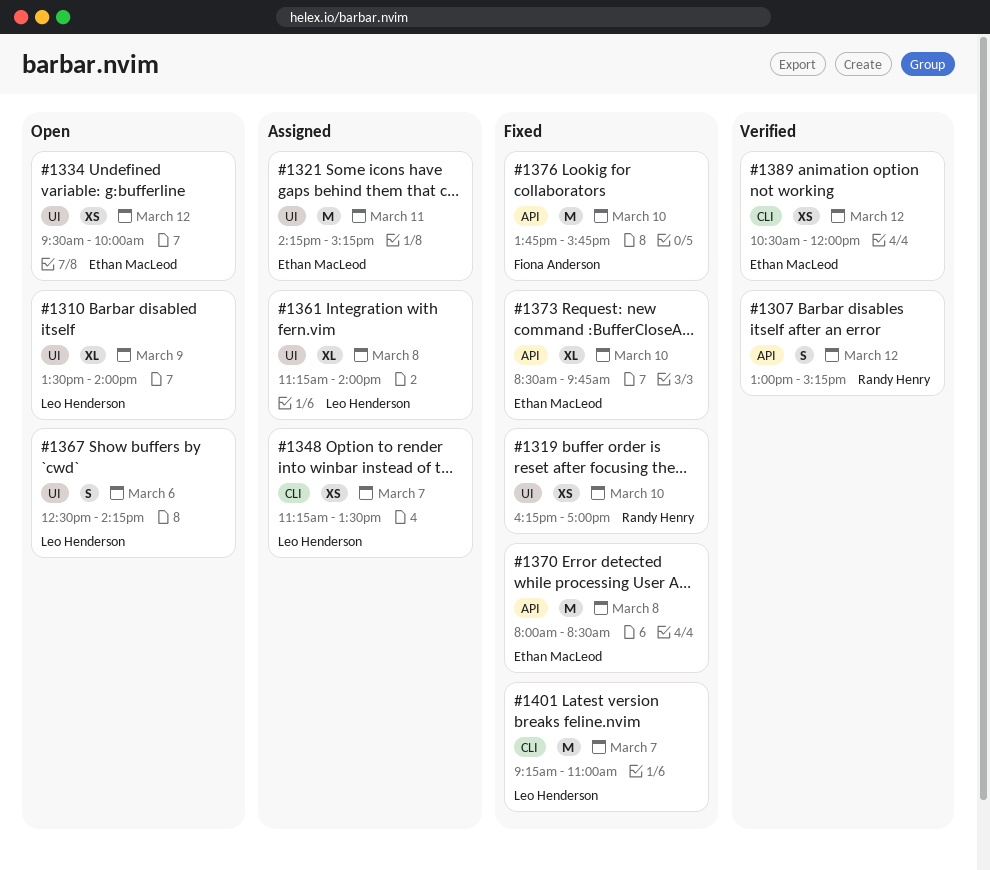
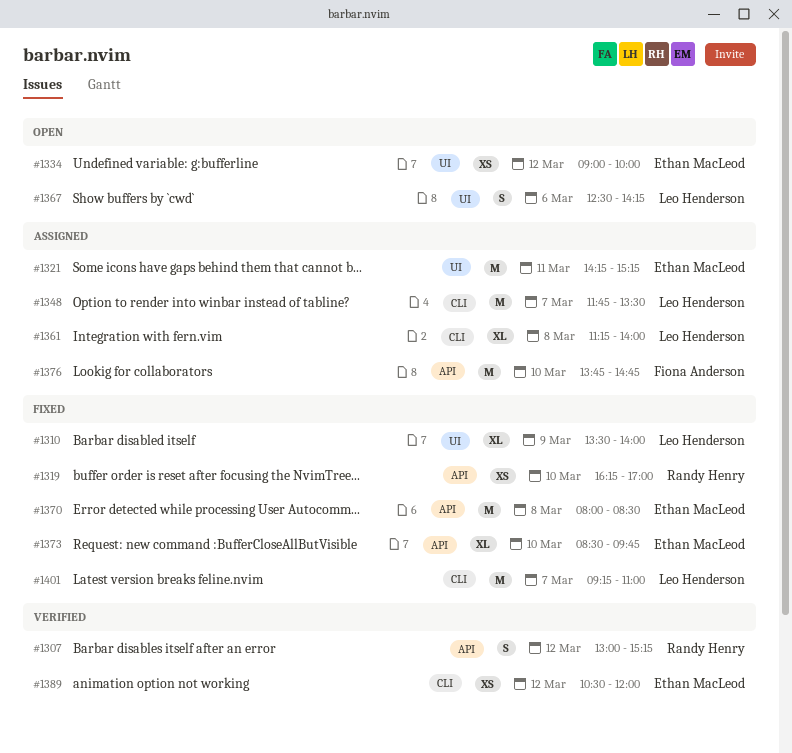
#1310, status: Open -> Fixed
#1319, label: UI -> API
#1334, begins: 09:30 -> 09:00
#1348, estimate: XS -> M
#1348, begins: 11:15 -> 11:45
#1361, label: UI -> CLI
#1376, status: Fixed -> Assigned
#1376, ends: 15:45 -> 14:45

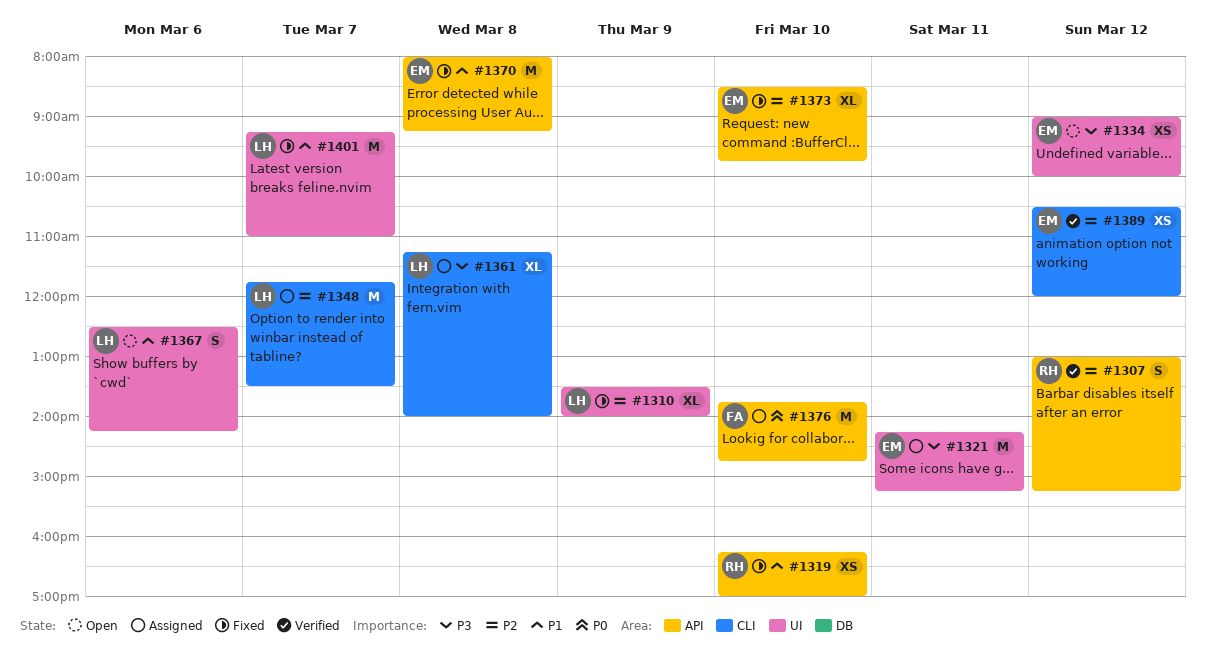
#1370, ends: 08:30 -> 09:15
#1401, label: CLI -> UI

